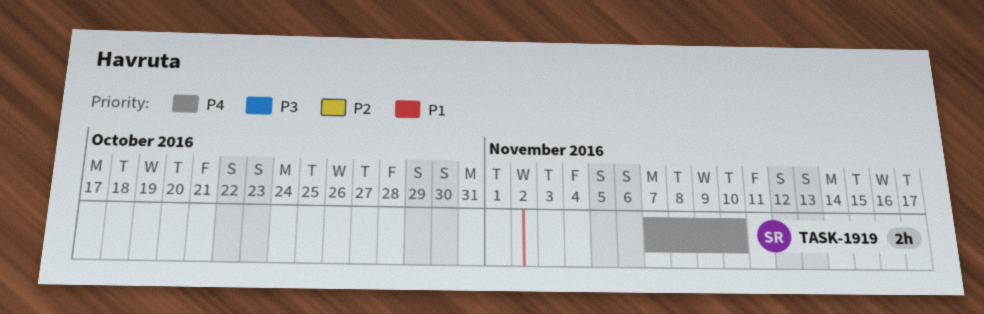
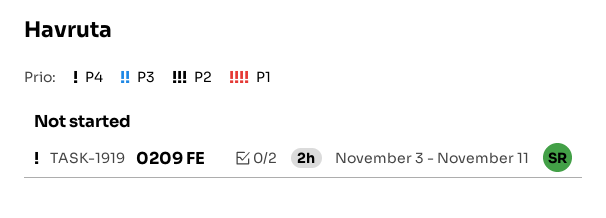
TASK-1919, start: Nov 7 -> Nov 3
TASK-1919, due: Nov 10 -> Nov 11

